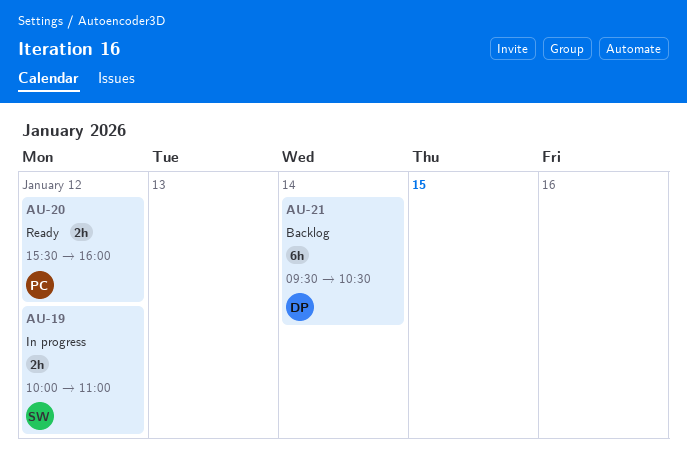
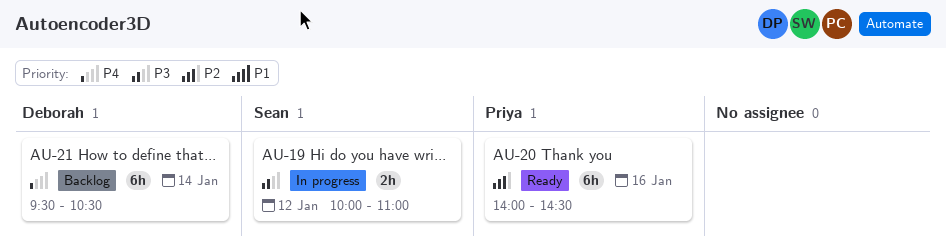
AU-20, estimate: 2h -> 6h
AU-20, day: Jan 12 -> Jan 16
AU-20, begins: 15:30 -> 14:00
AU-20, ends: 16:00 -> 14:30

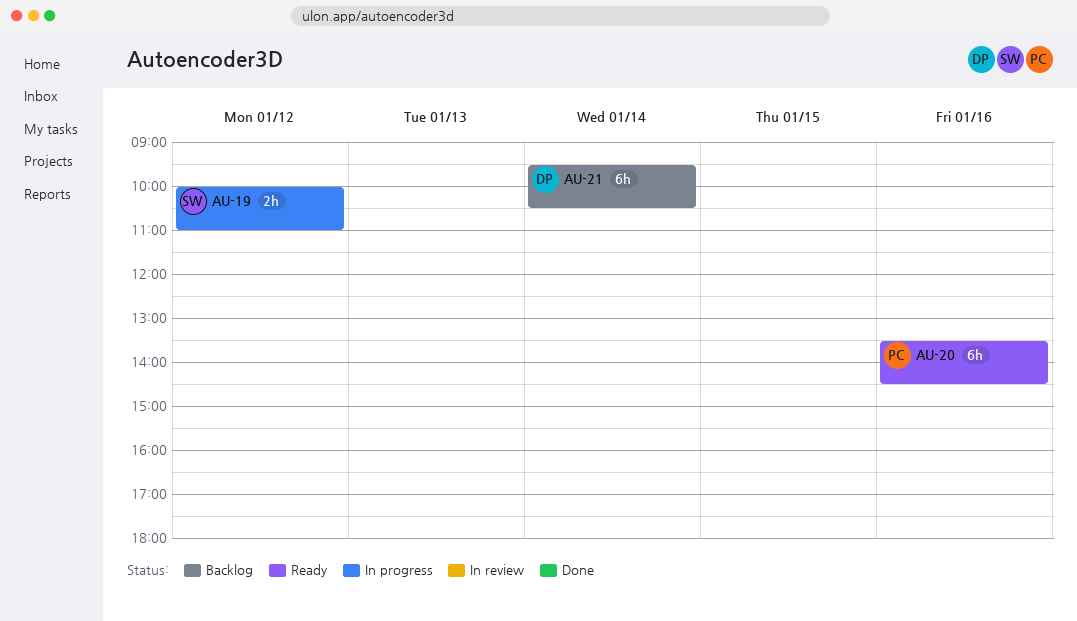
AU-20, begins: 14:00 -> 13:30

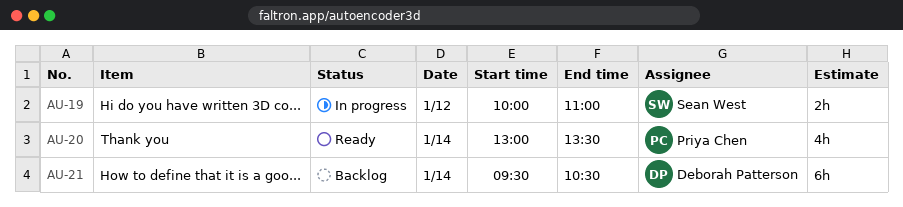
AU-20, estimate: 6h -> 4h
AU-20, day: Jan 16 -> Jan 14
AU-20, begins: 13:30 -> 13:00
AU-20, ends: 14:30 -> 13:30

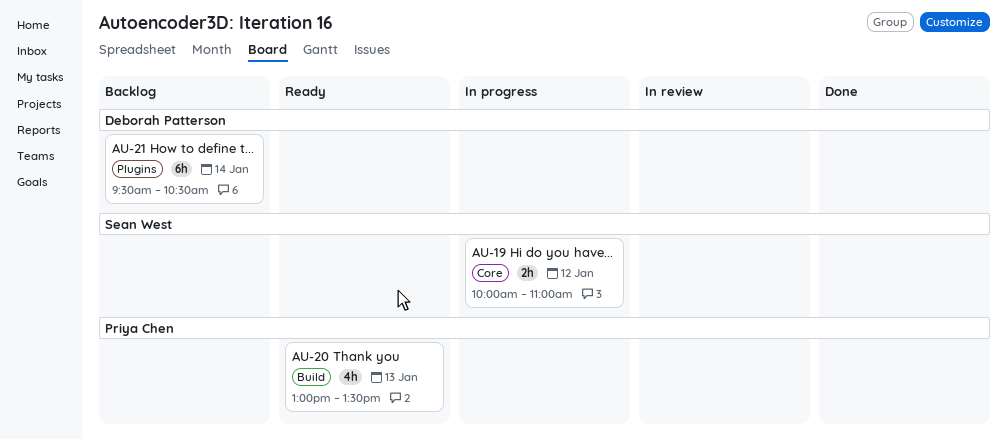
AU-20, day: Jan 14 -> Jan 13

